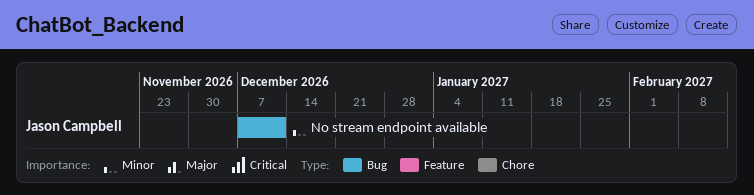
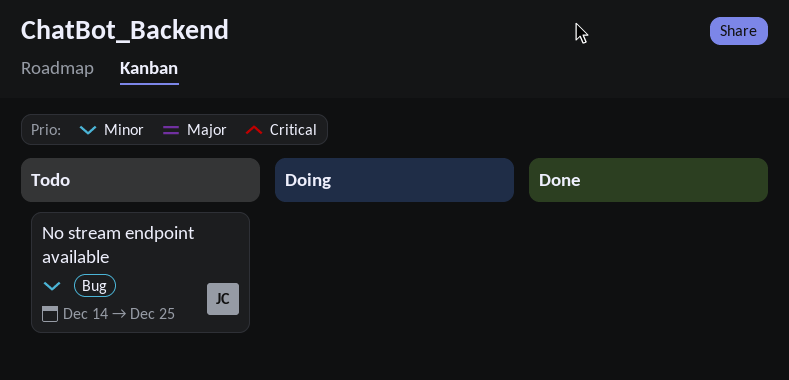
No stream endpoint available, start: Dec 7 -> Dec 14
No stream endpoint available, due: Dec 11 -> Dec 25

